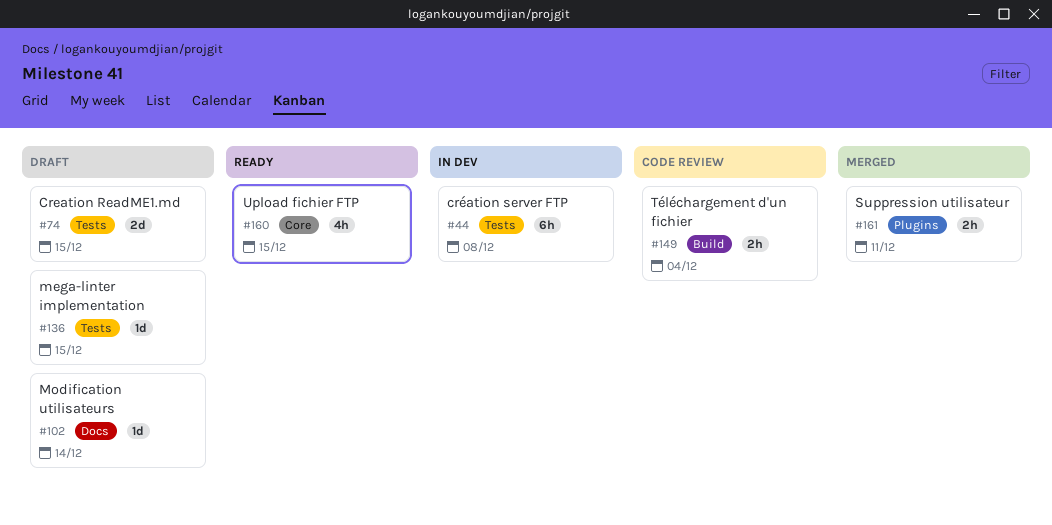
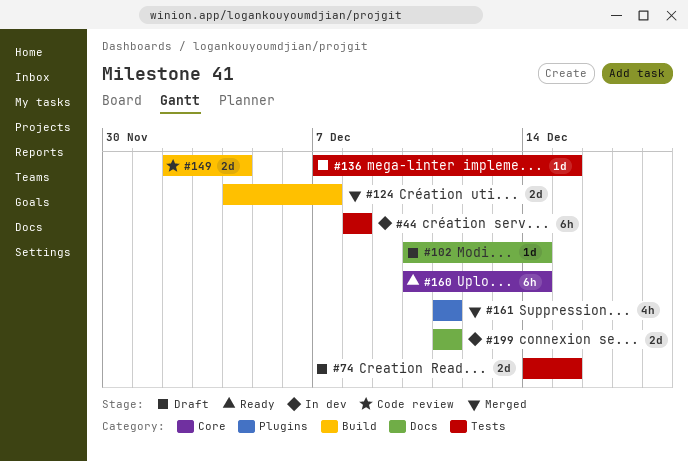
#124: none -> present
#149, estimate: 2h -> 2d
#160, estimate: 4h -> 6h
#160, due: Dec 15 -> Dec 14
#161, estimate: 2h -> 4h
#199: none -> present

